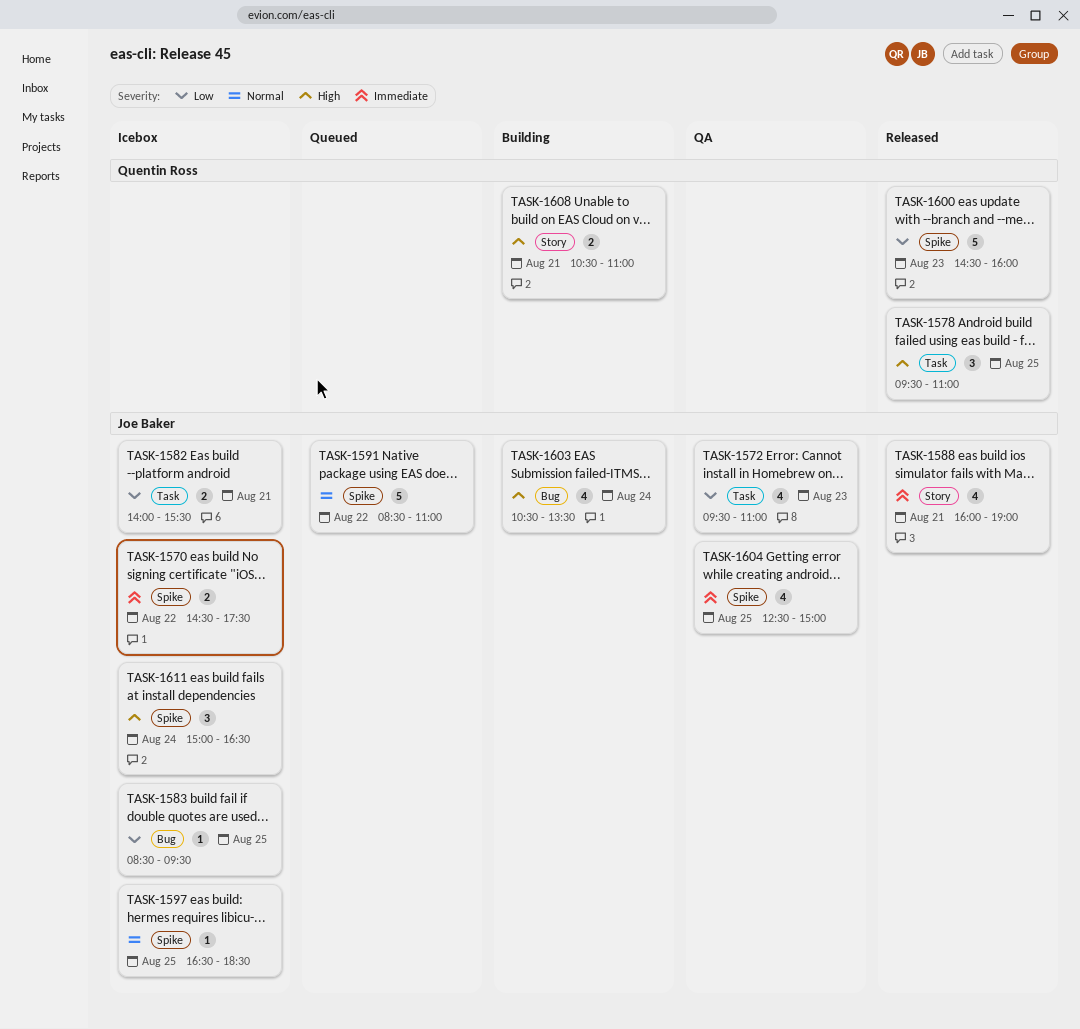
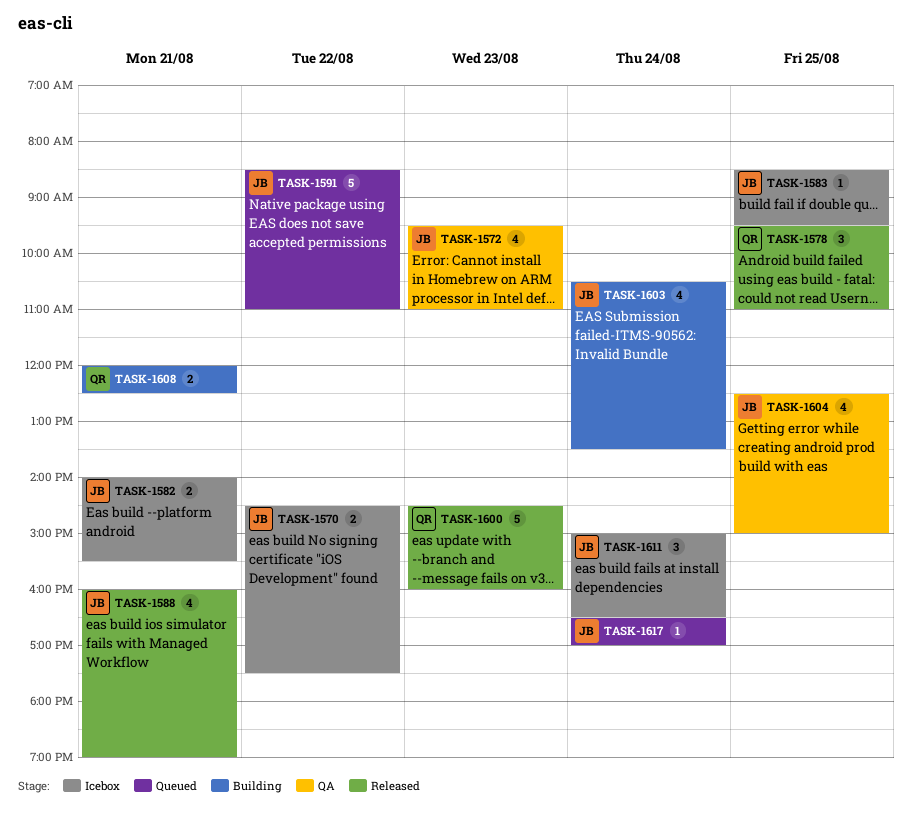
TASK-1597: present -> none
TASK-1608, begins: 10:30 -> 12:00
TASK-1608, ends: 11:00 -> 12:30
TASK-1617: none -> present

